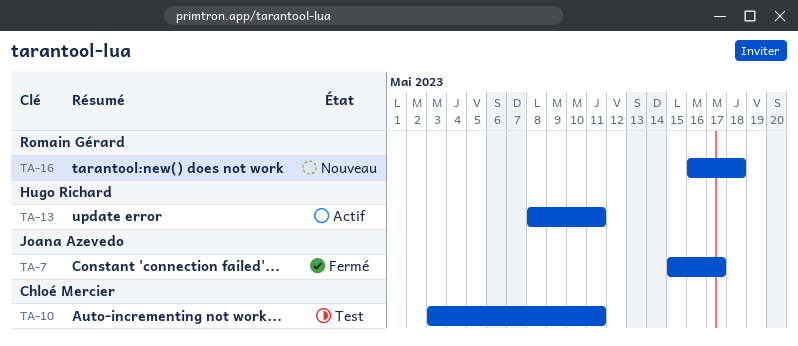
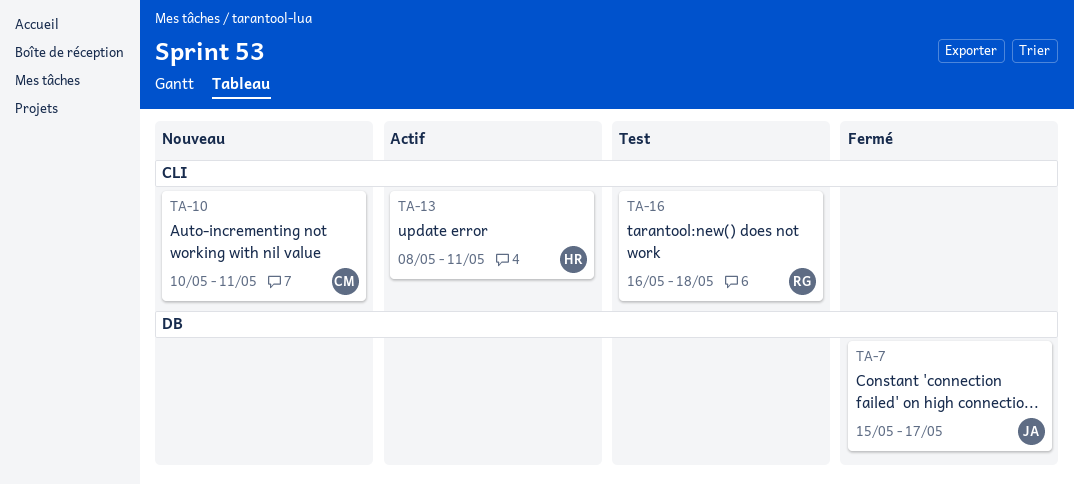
TA-10, status: Test -> Nouveau
TA-10, start: May 3 -> May 10
TA-16, status: Nouveau -> Test

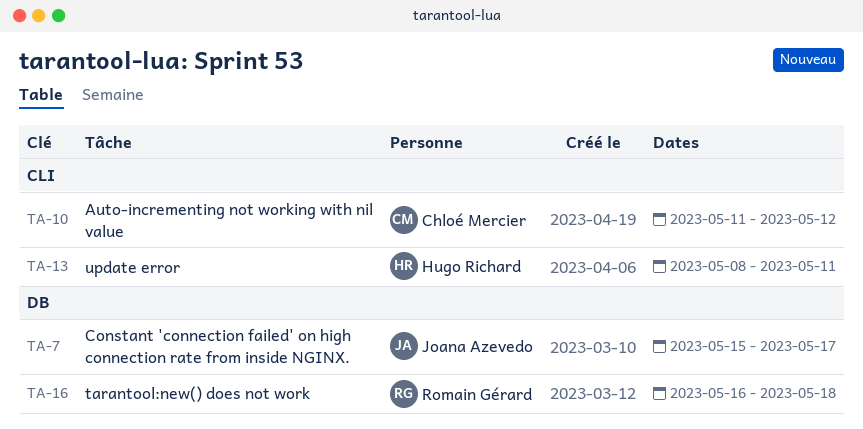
TA-10, start: May 10 -> May 11
TA-10, due: May 11 -> May 12
TA-16, label: CLI -> DB

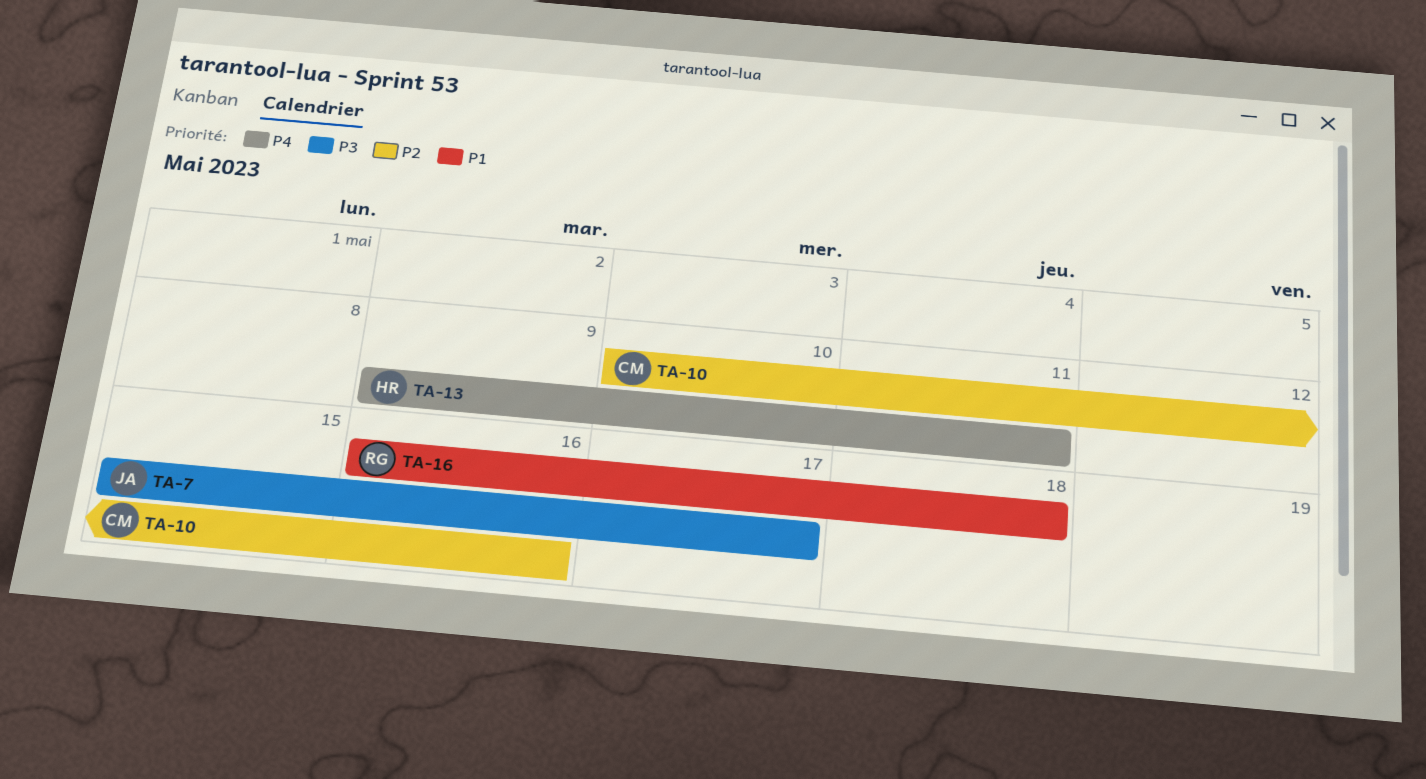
TA-10, start: May 11 -> May 10
TA-10, due: May 12 -> May 16
TA-13, start: May 8 -> May 9

